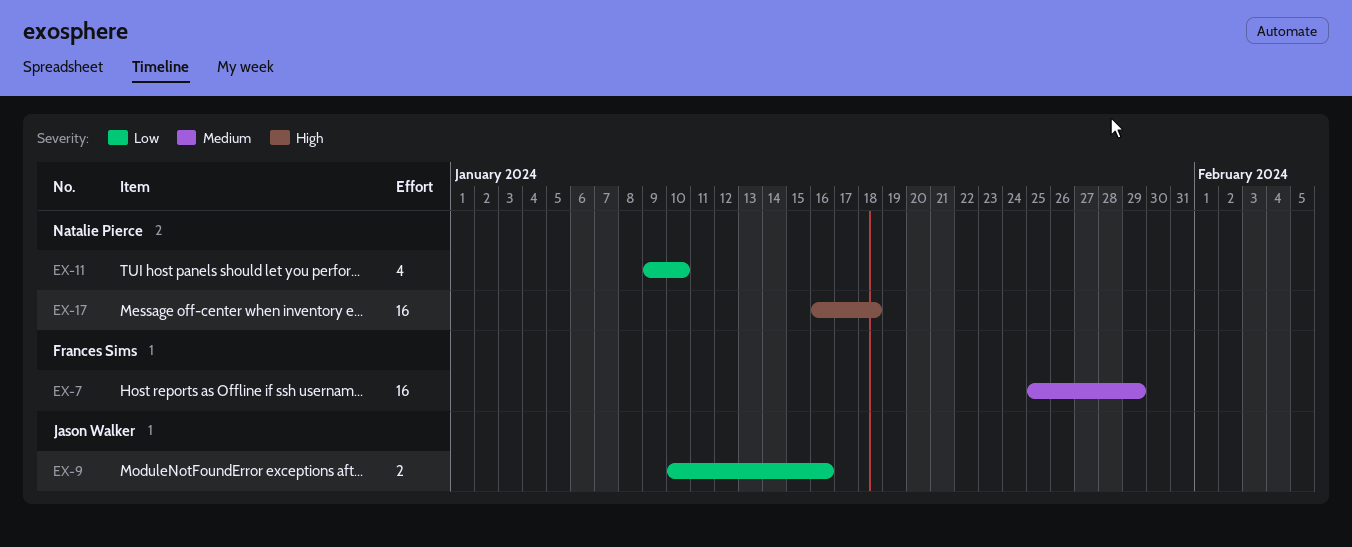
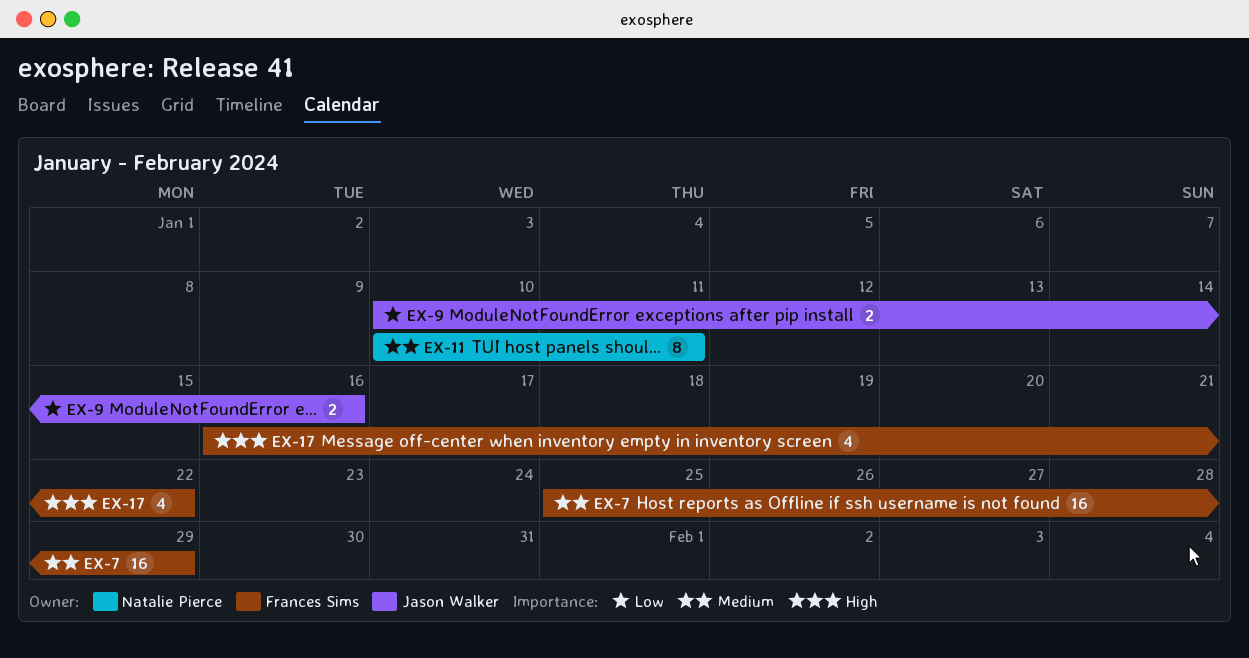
EX-11, priority: Low -> Medium
EX-11, estimate: 4 -> 8
EX-11, start: Jan 9 -> Jan 10
EX-11, due: Jan 10 -> Jan 11
EX-17, owner: Natalie Pierce -> Frances Sims
EX-17, estimate: 16 -> 4
EX-17, due: Jan 18 -> Jan 22

